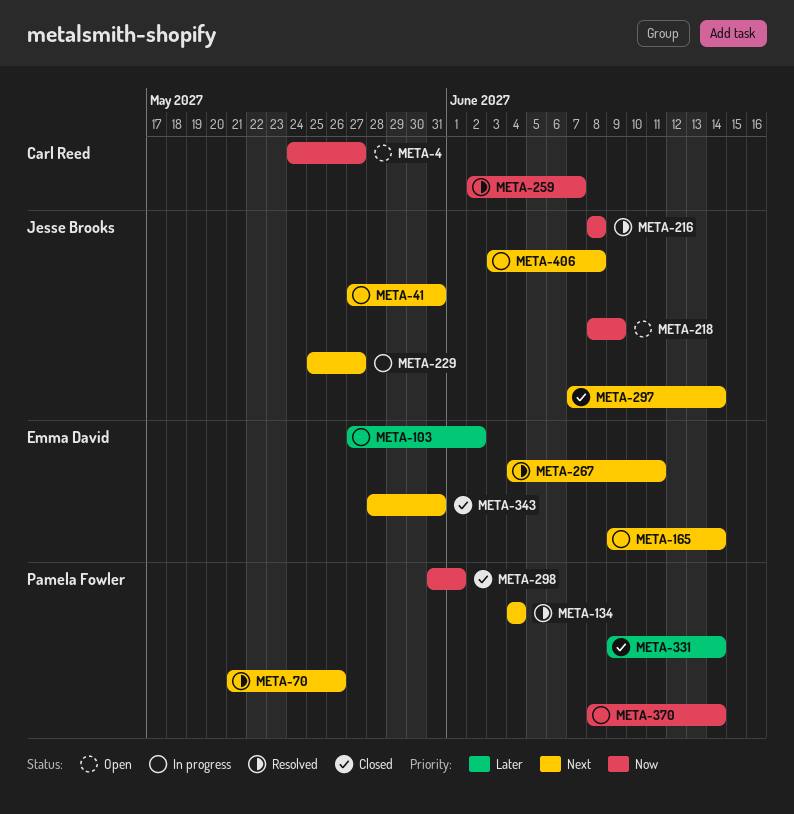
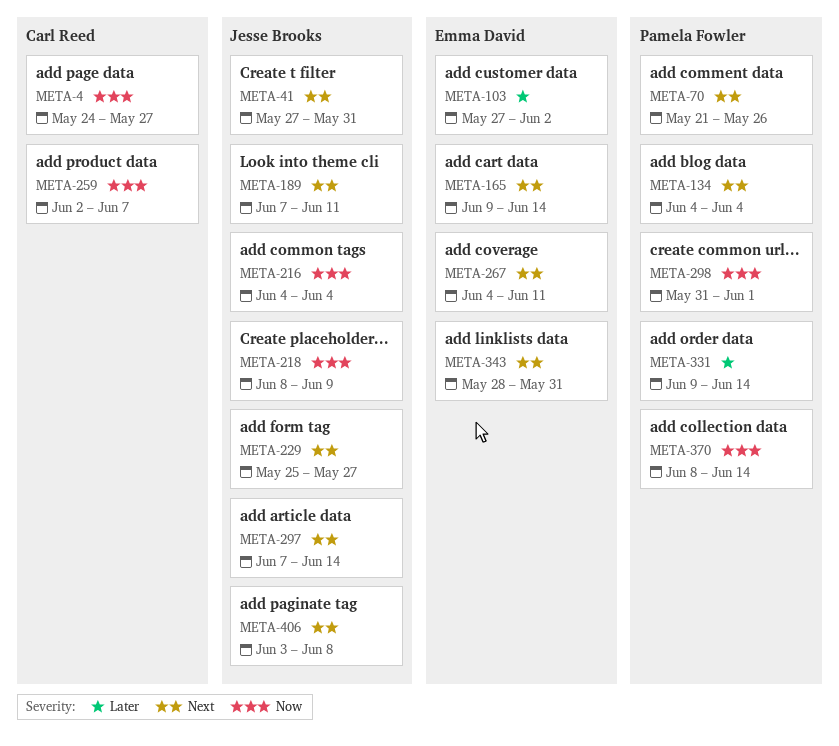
META-189: none -> present
META-216, start: Jun 8 -> Jun 4
META-216, due: Jun 8 -> Jun 4

